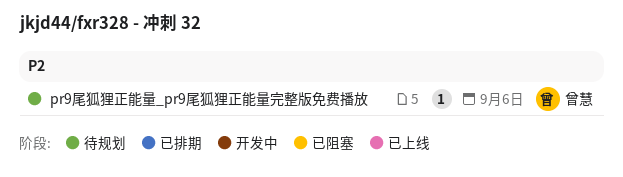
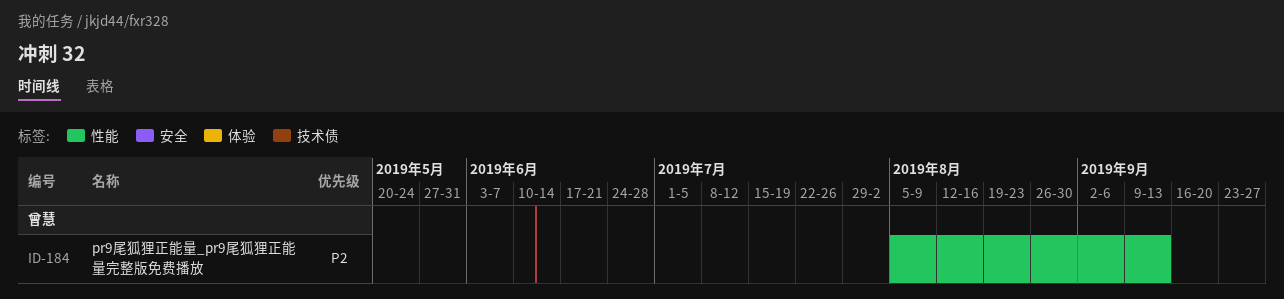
pr9尾狐狸正能量_pr9尾狐狸正能量完整版免费播放, due: Sep 6 -> Sep 13

